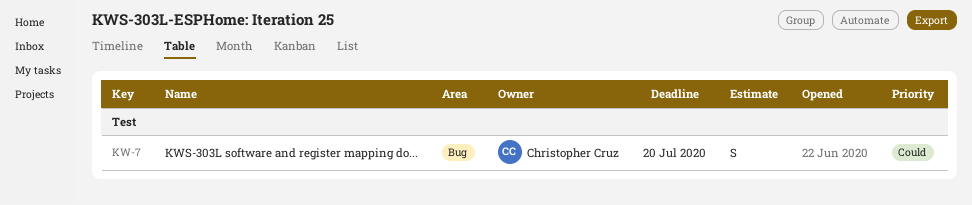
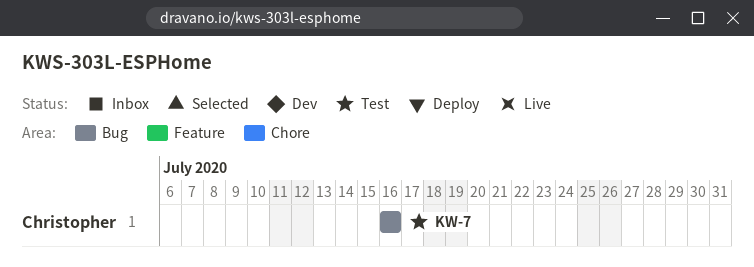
KW-7, due: Jul 20 -> Jul 16

